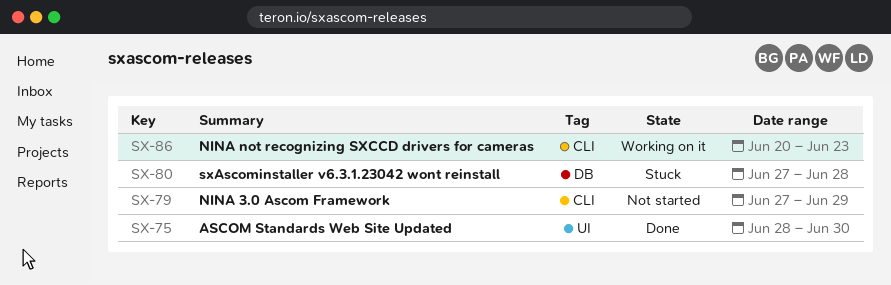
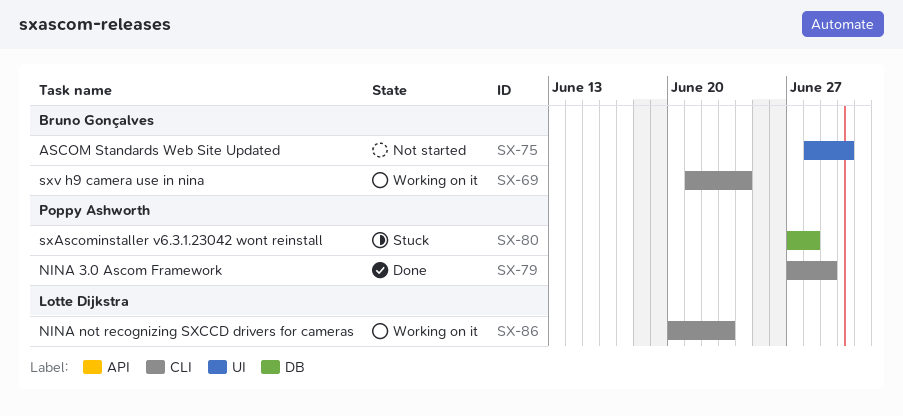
SX-69: none -> present
SX-75, status: Done -> Not started
SX-79, status: Not started -> Done

